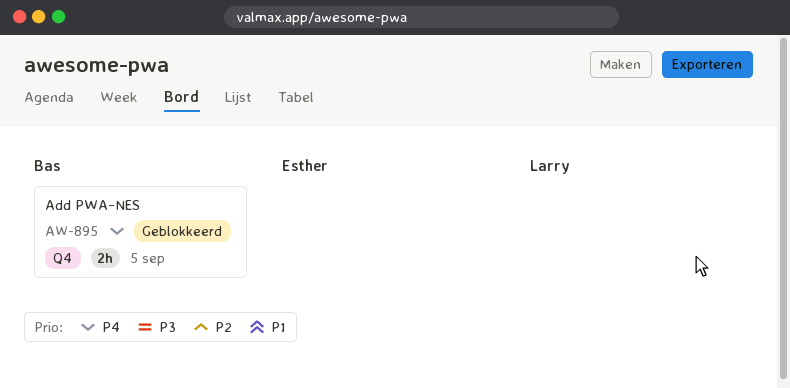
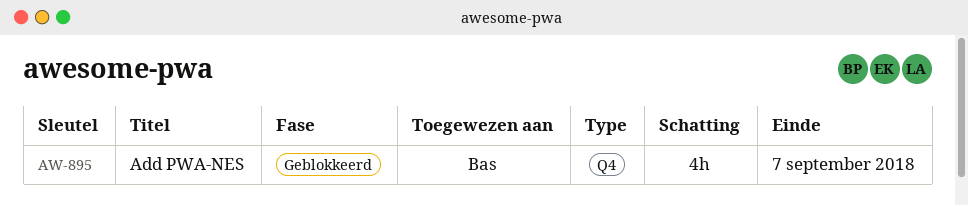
AW-895, estimate: 2h -> 4h
AW-895, due: Sep 5 -> Sep 7

